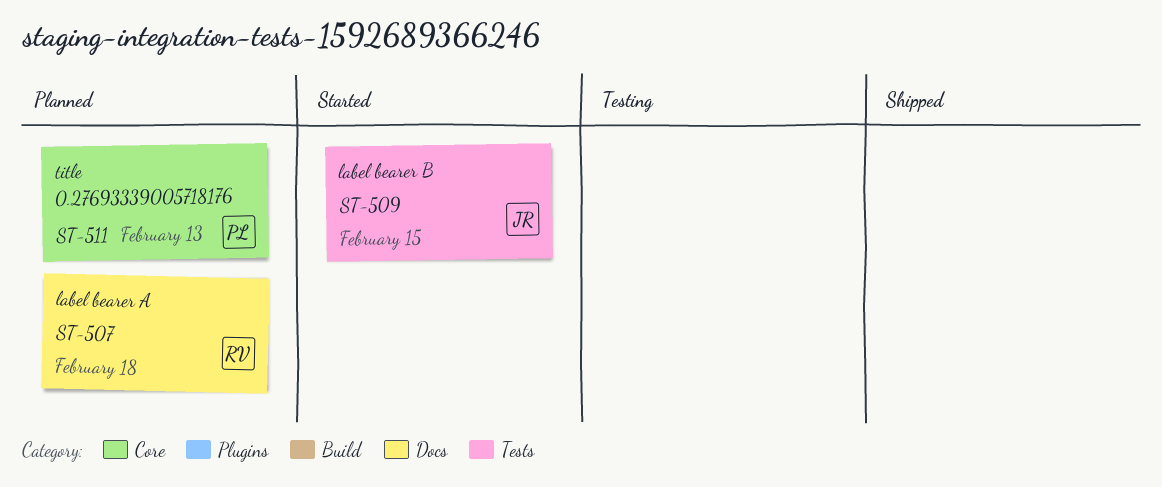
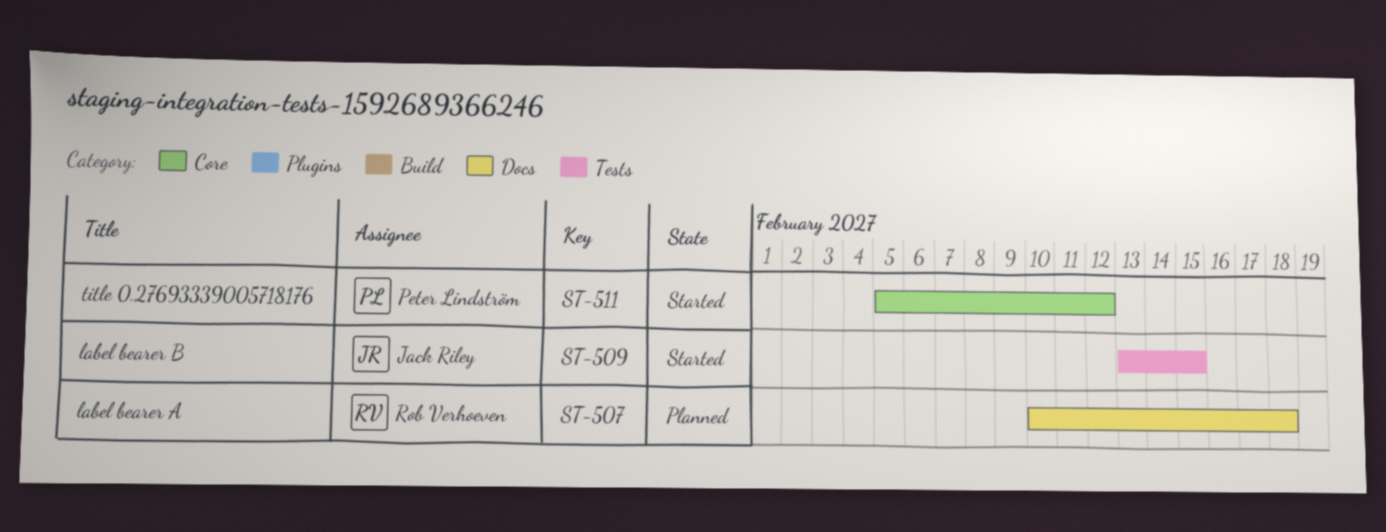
ST-511, status: Planned -> Started
ST-511, due: Feb 13 -> Feb 12

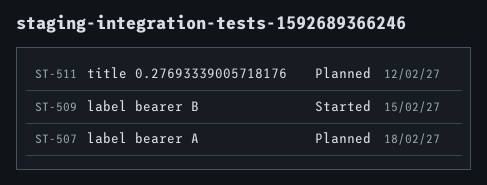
ST-511, status: Started -> Planned

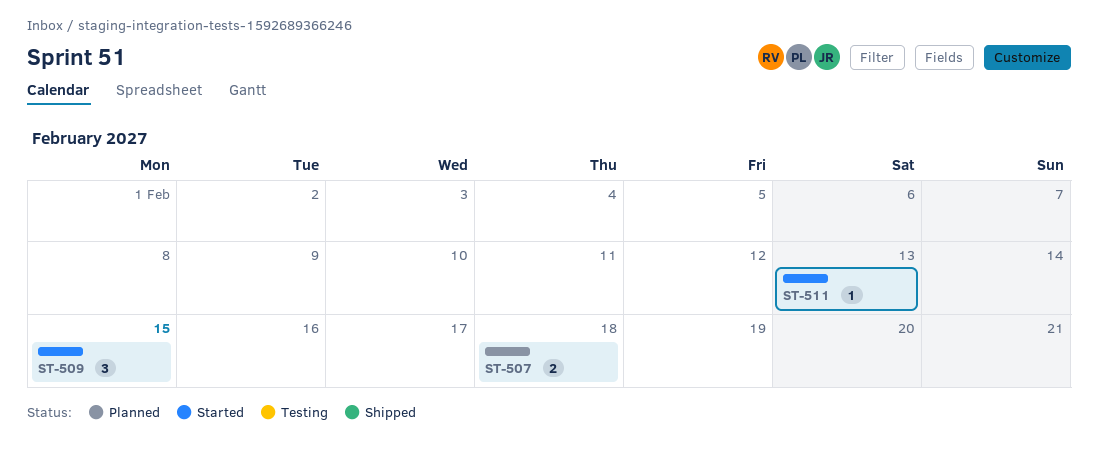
ST-511, status: Planned -> Started
ST-511, due: Feb 12 -> Feb 13

